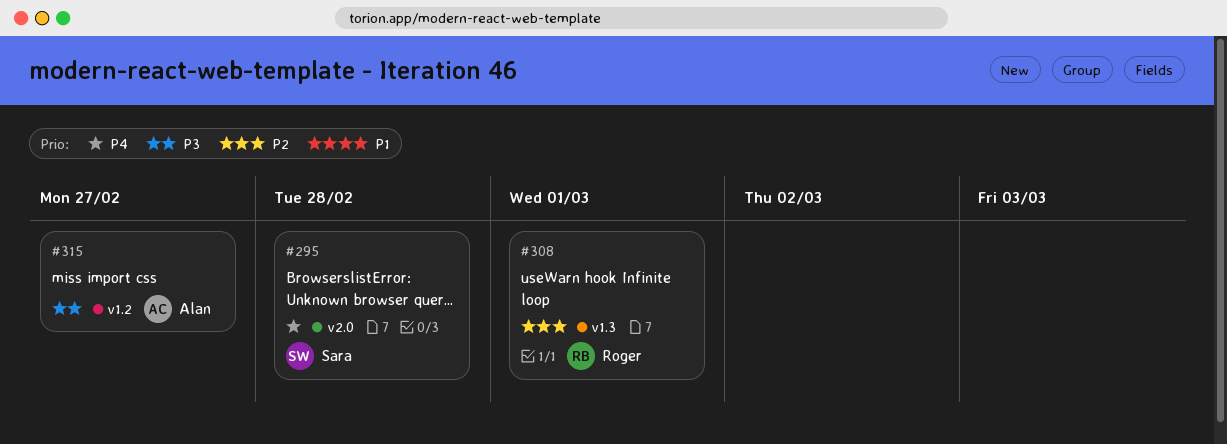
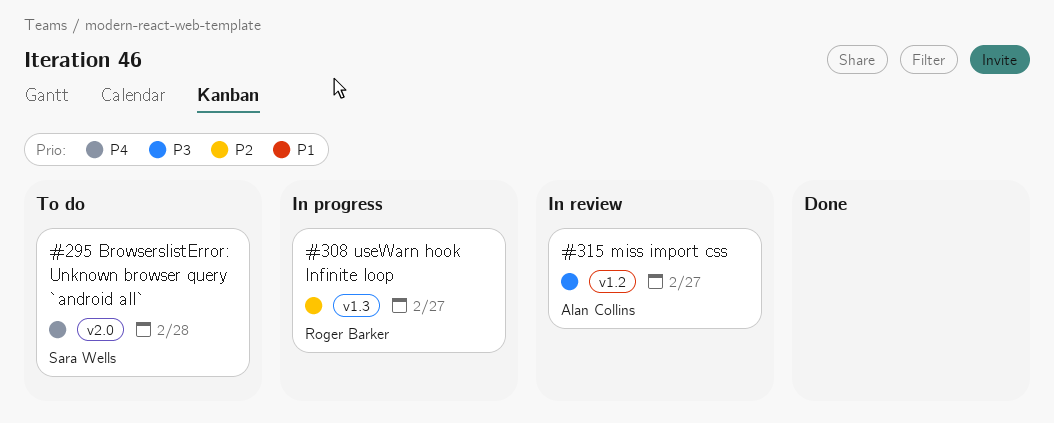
#308, due: Mar 1 -> Feb 27

